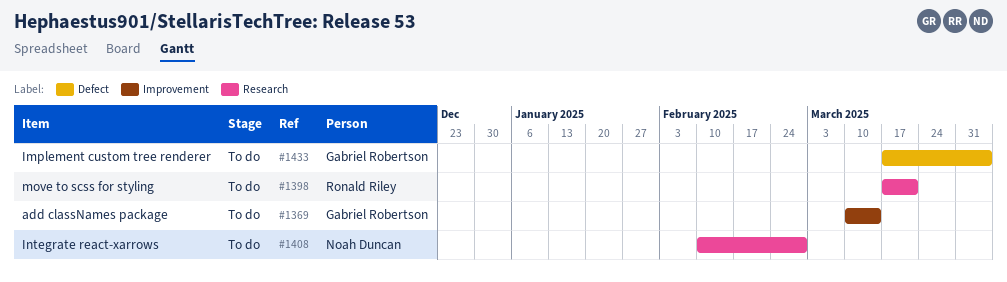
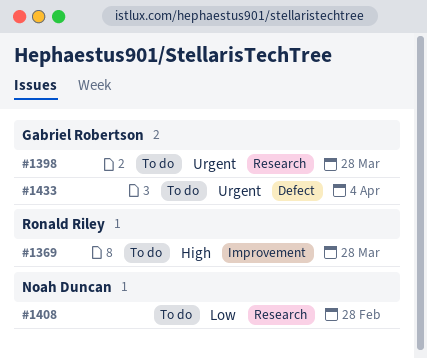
#1369, owner: Gabriel Robertson -> Ronald Riley
#1369, due: Mar 14 -> Mar 28
#1398, owner: Ronald Riley -> Gabriel Robertson
#1398, due: Mar 21 -> Mar 28

